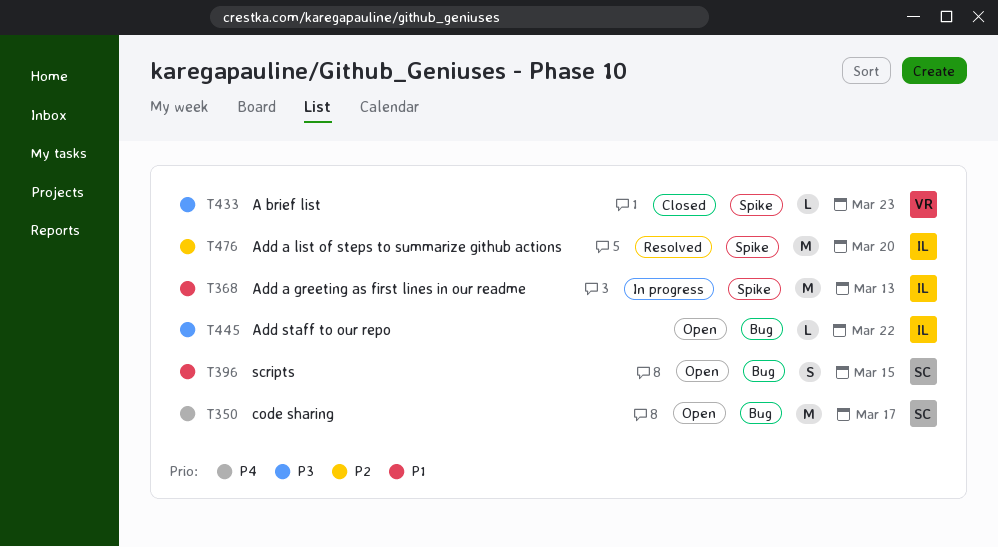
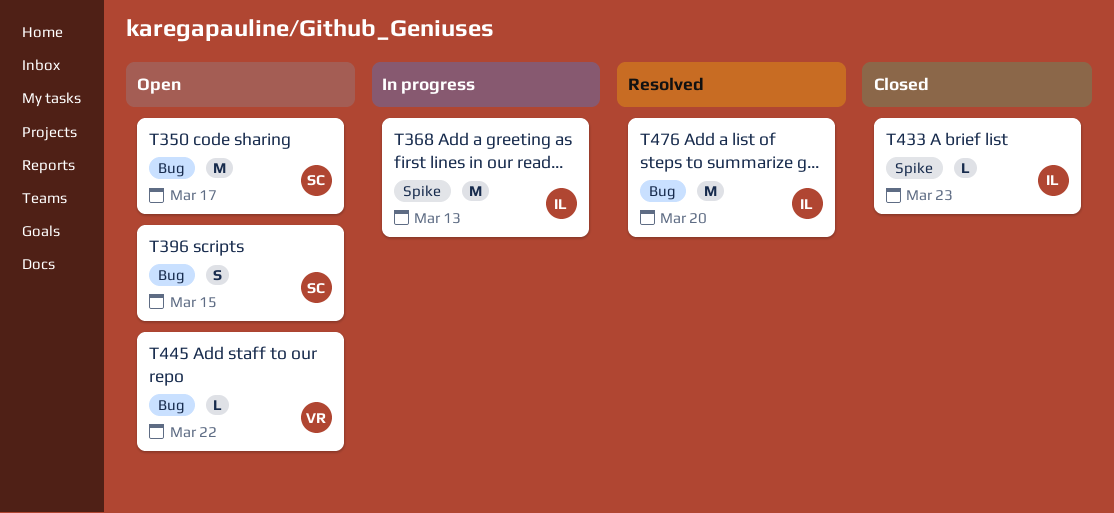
T433, owner: VR -> IL
T445, owner: IL -> VR
T476, label: Spike -> Bug

